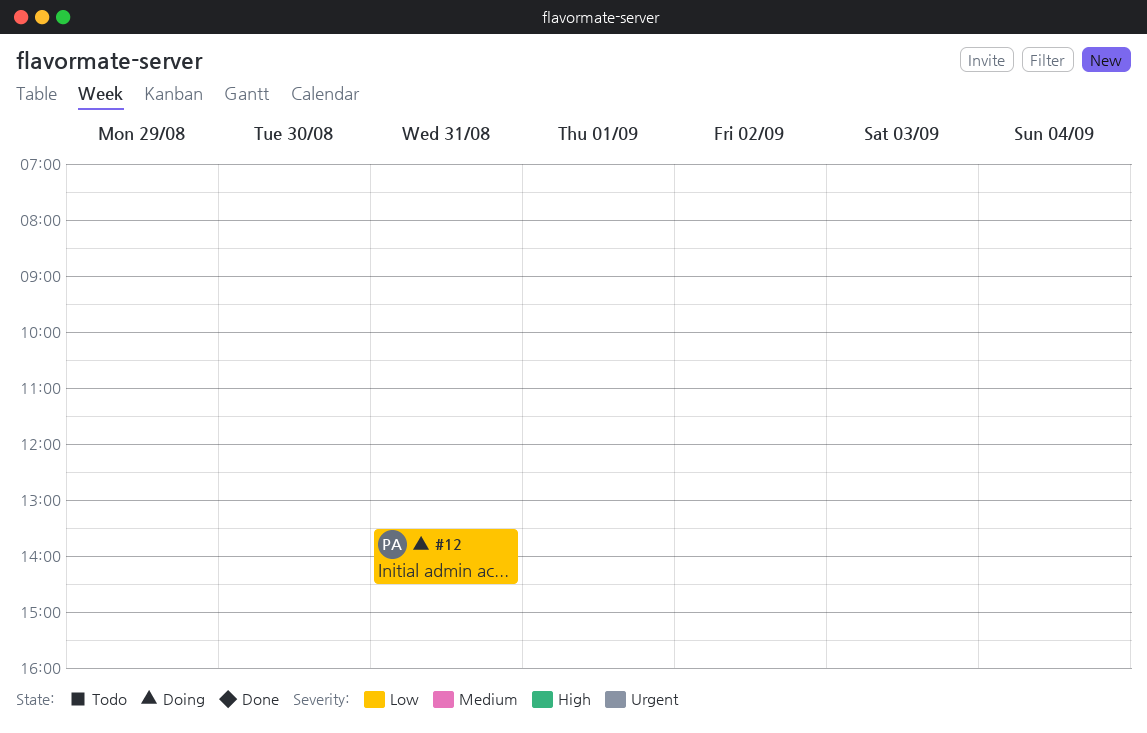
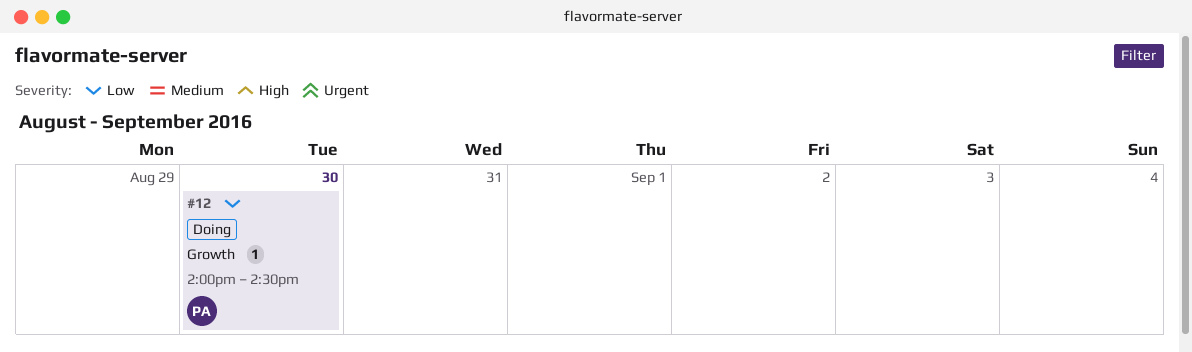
#12, day: Aug 31 -> Aug 30
#12, begins: 13:30 -> 14:00

